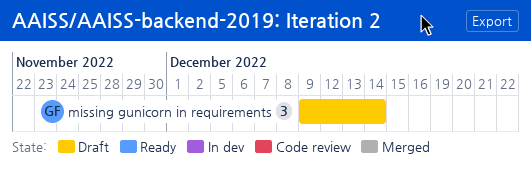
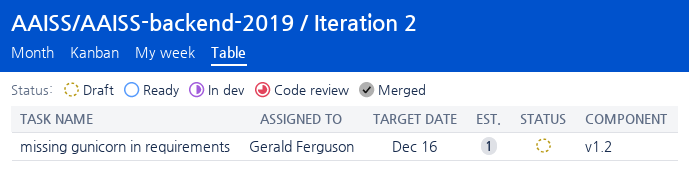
missing gunicorn in requirements, estimate: 3 -> 1
missing gunicorn in requirements, due: Dec 14 -> Dec 16

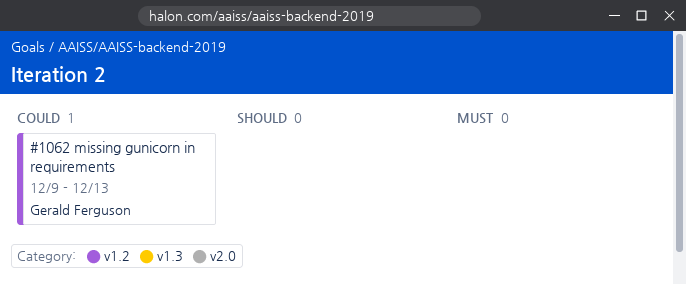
missing gunicorn in requirements, due: Dec 16 -> Dec 13

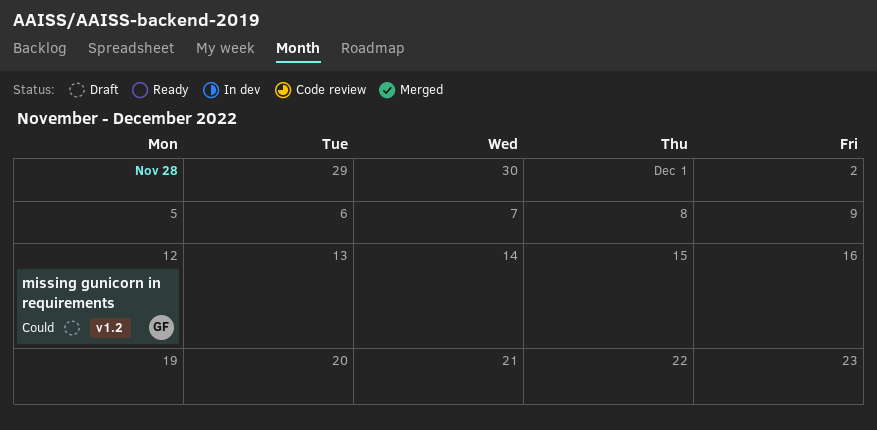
missing gunicorn in requirements, due: Dec 13 -> Dec 12

